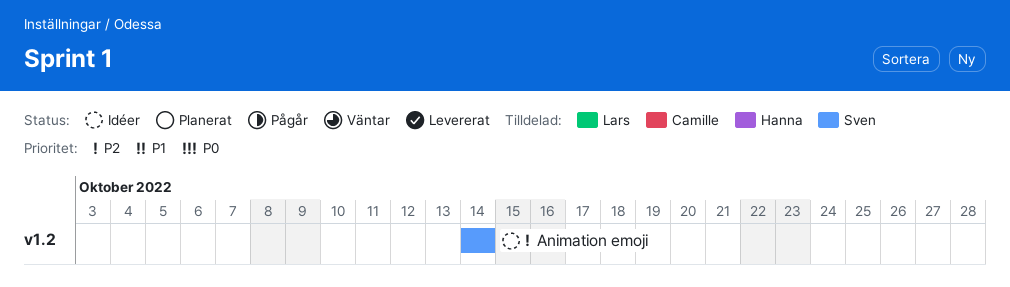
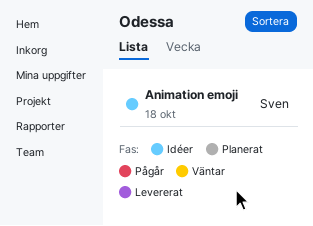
Animation emoji, due: Oct 14 -> Oct 18

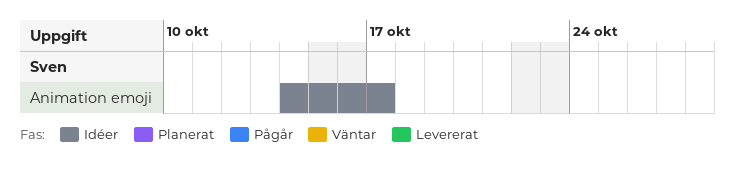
Animation emoji, due: Oct 18 -> Oct 17

